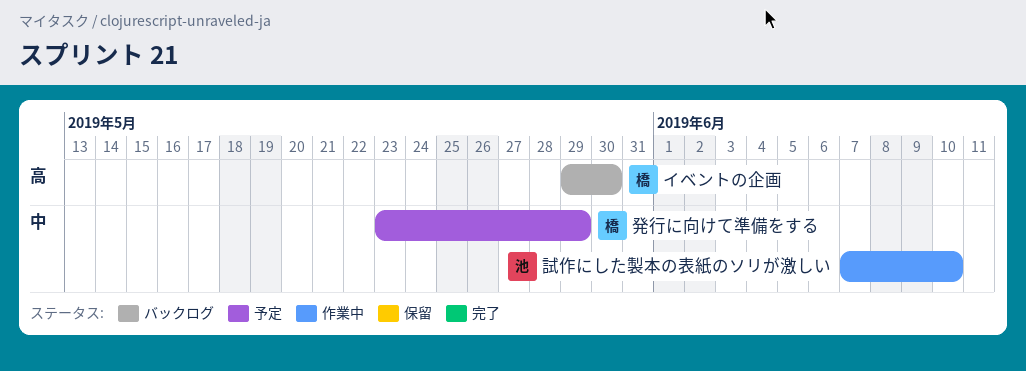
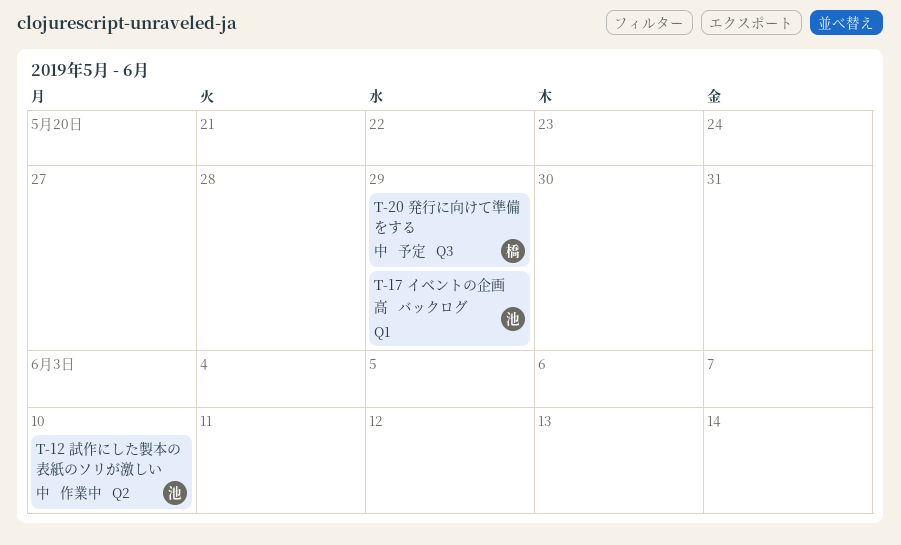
イベントの企画, owner: 橋 -> 池
イベントの企画, due: May 30 -> May 29

